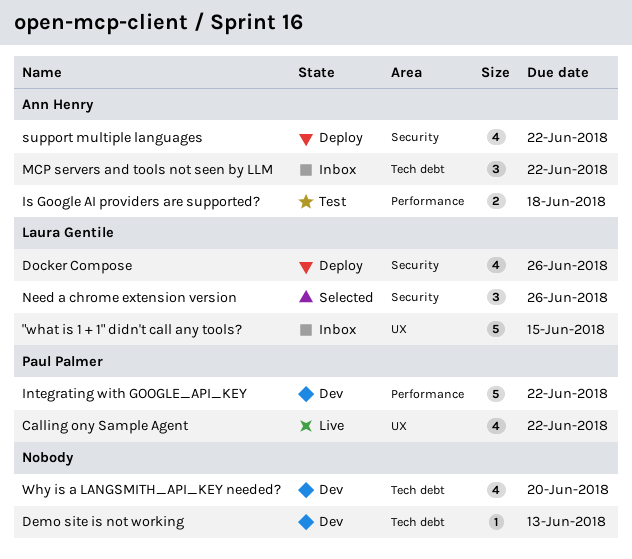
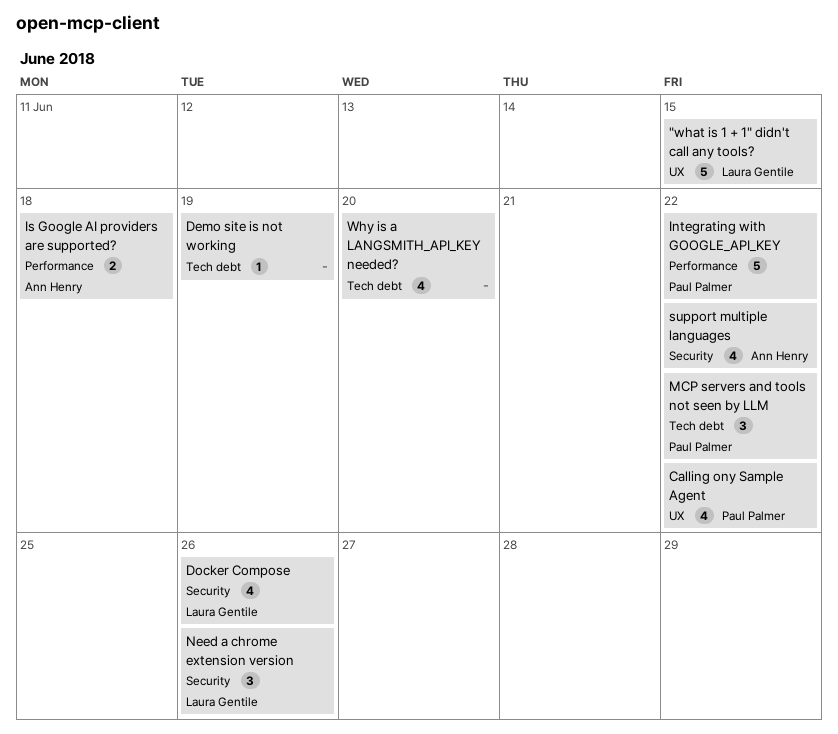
Demo site is not working, due: Jun 13 -> Jun 19
MCP servers and tools not seen by LLM, owner: Ann Henry -> Paul Palmer

